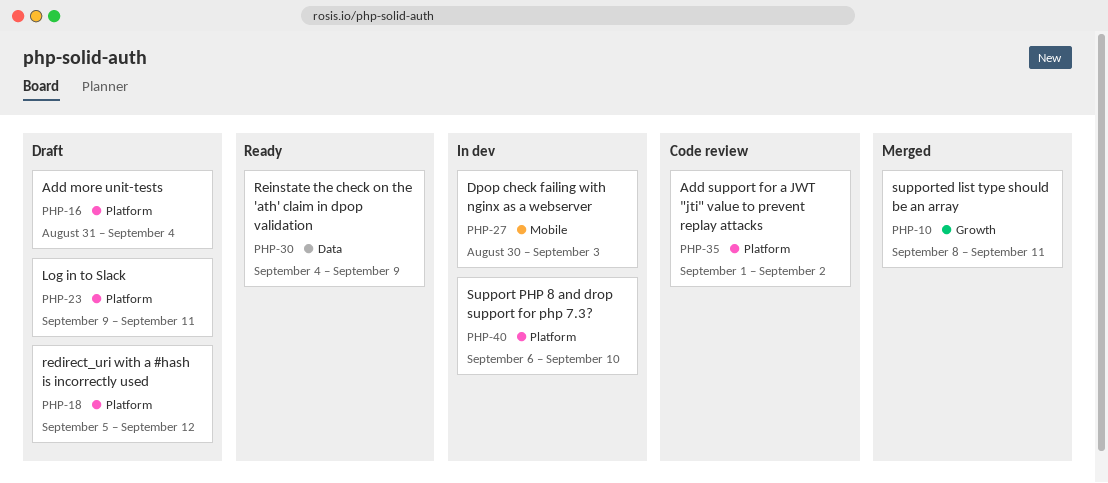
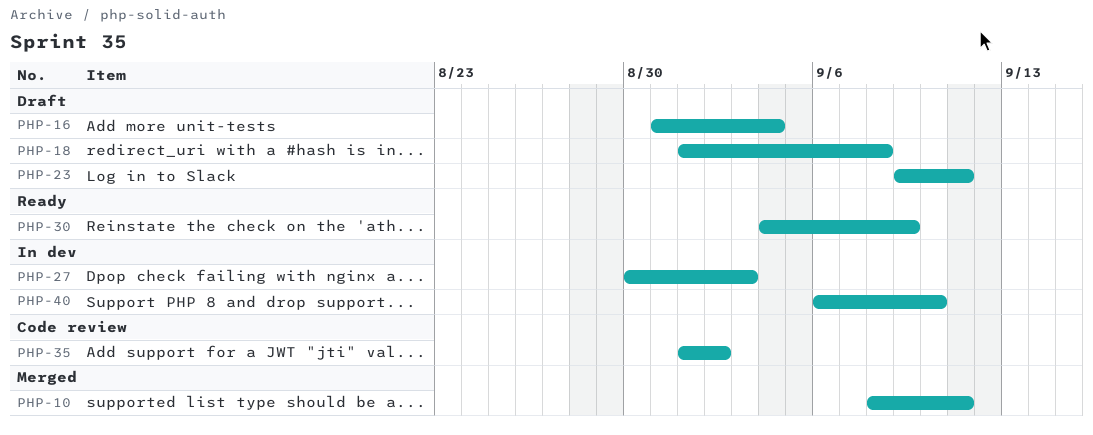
PHP-18, start: Sep 5 -> Sep 1
PHP-18, due: Sep 12 -> Sep 8

